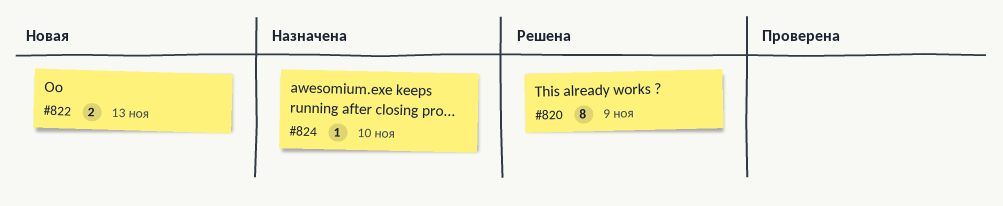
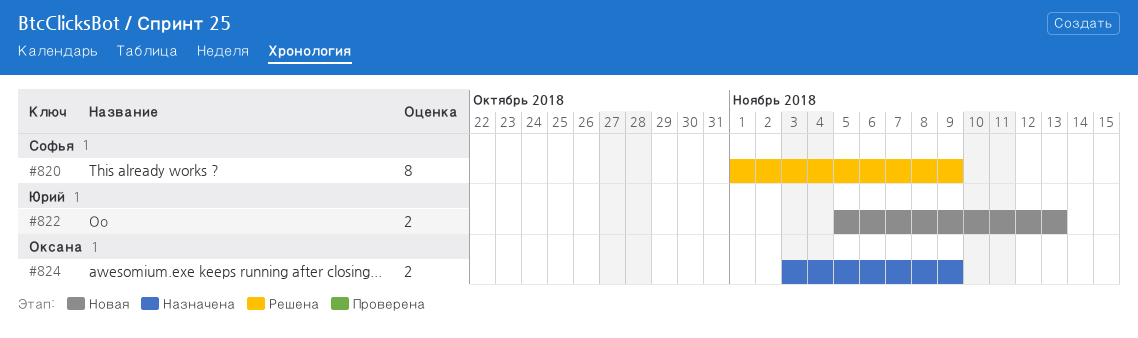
#824, estimate: 1 -> 2
#824, due: Nov 10 -> Nov 9

